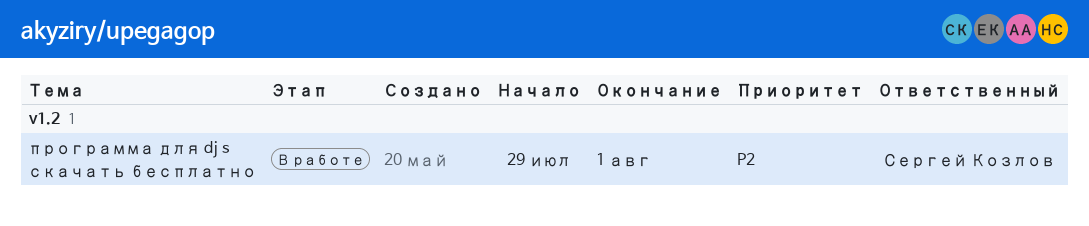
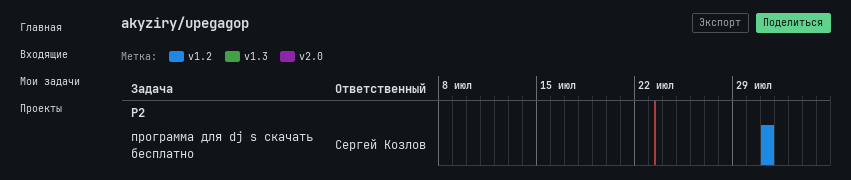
программа для dj s скачать бесплатно, start: Jul 29 -> Jul 31
программа для dj s скачать бесплатно, due: Aug 1 -> Jul 31

